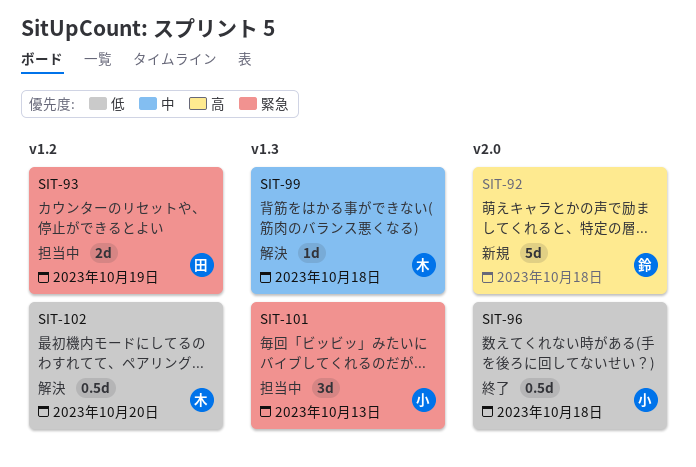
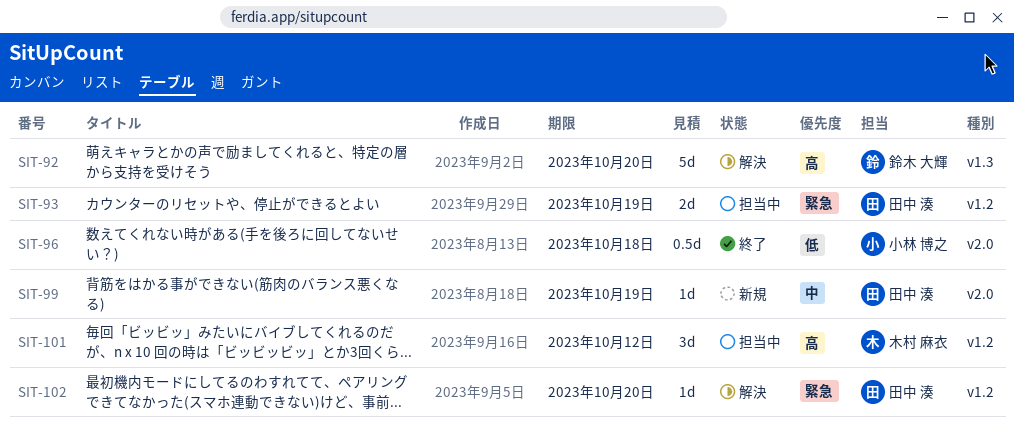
SIT-92, status: 新規 -> 解決
SIT-92, label: v2.0 -> v1.3
SIT-92, due: Oct 18 -> Oct 20
SIT-99, status: 解決 -> 新規
SIT-99, owner: 木村 麻衣 -> 田中 湊
SIT-99, label: v1.3 -> v2.0
SIT-99, due: Oct 18 -> Oct 19
SIT-101, owner: 小林 博之 -> 木村 麻衣
SIT-101, priority: 緊急 -> 高
SIT-101, label: v1.3 -> v1.2
SIT-101, due: Oct 13 -> Oct 12
SIT-102, owner: 木村 麻衣 -> 田中 湊
SIT-102, priority: 低 -> 緊急
SIT-102, estimate: 0.5d -> 1d

